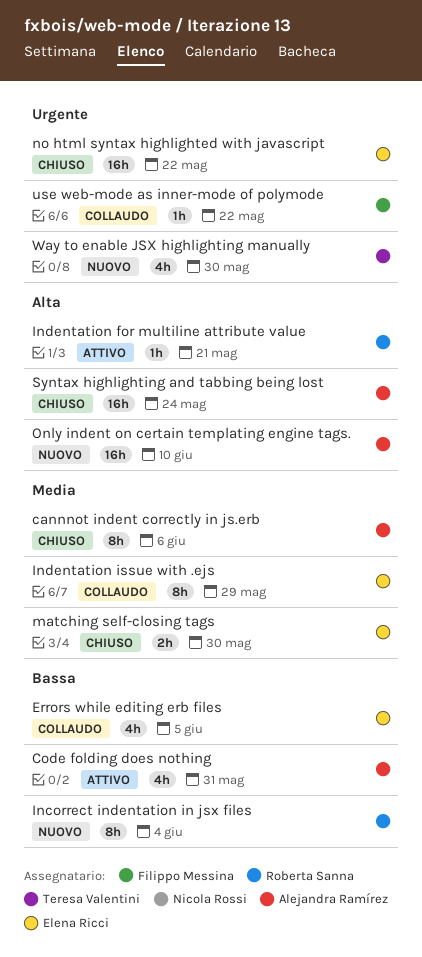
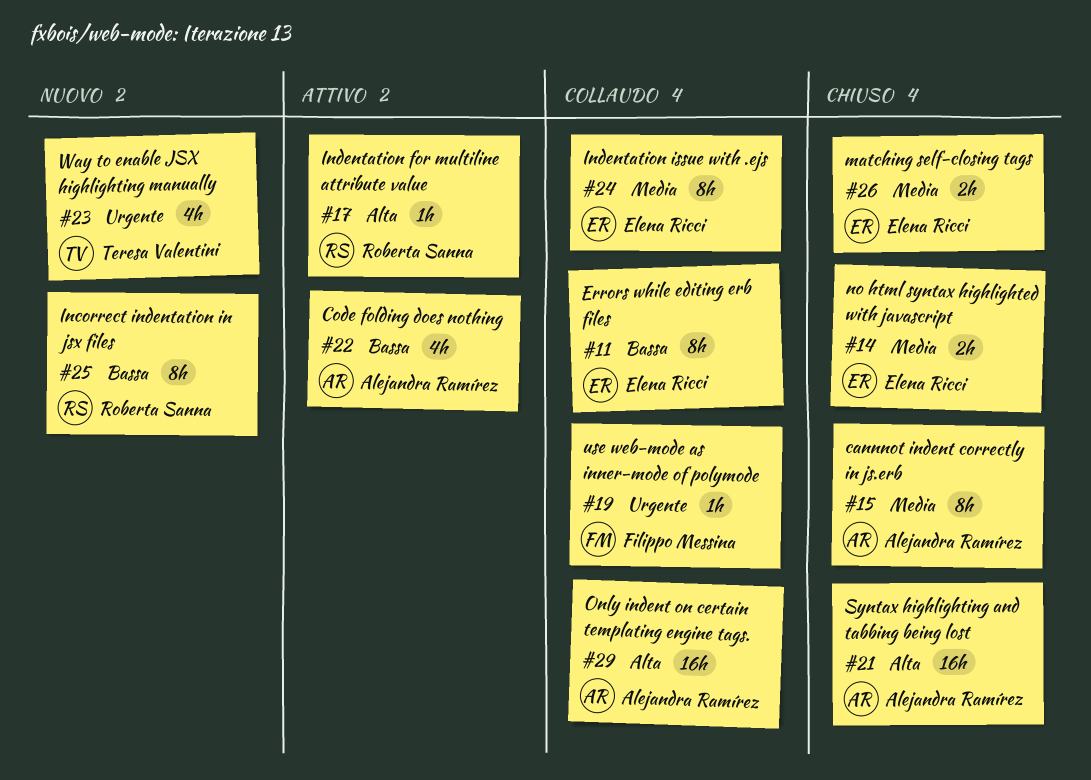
Errors while editing erb files, estimate: 4h -> 8h
no html syntax highlighted with javascript, priority: Urgente -> Media
no html syntax highlighted with javascript, estimate: 16h -> 2h
Only indent on certain templating engine tags., status: Nuovo -> Collaudo

